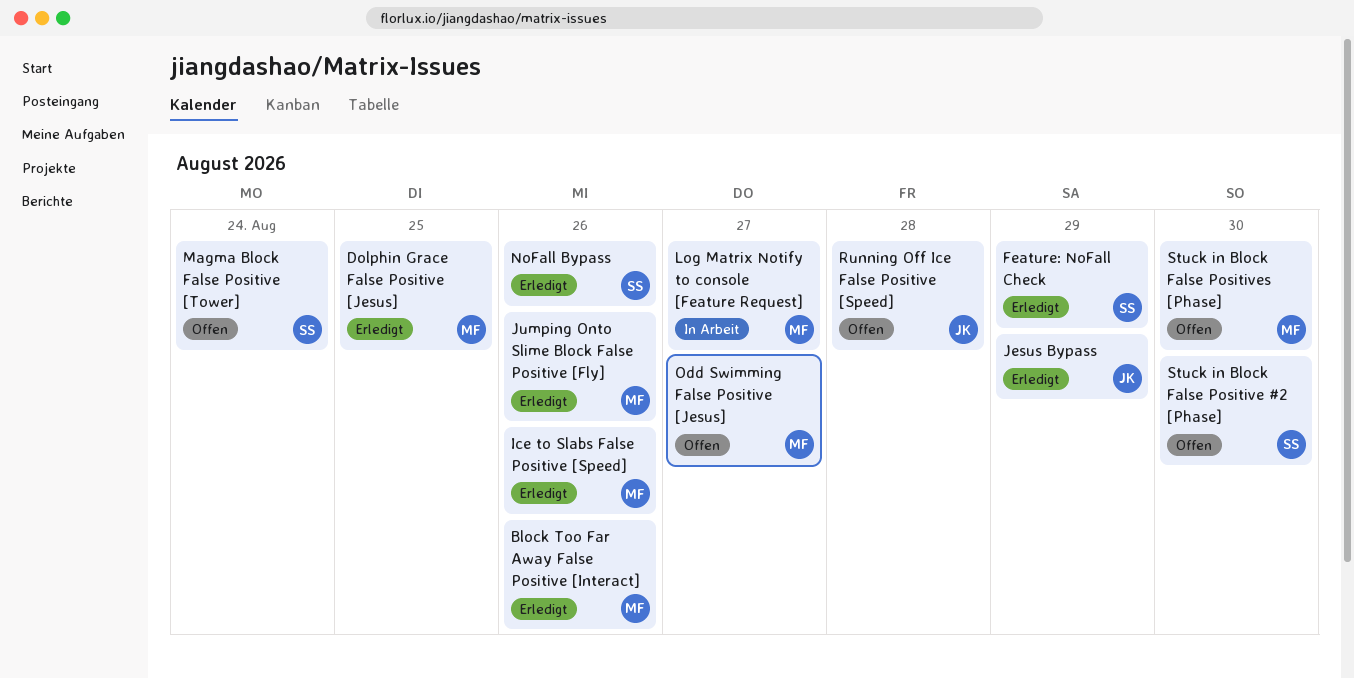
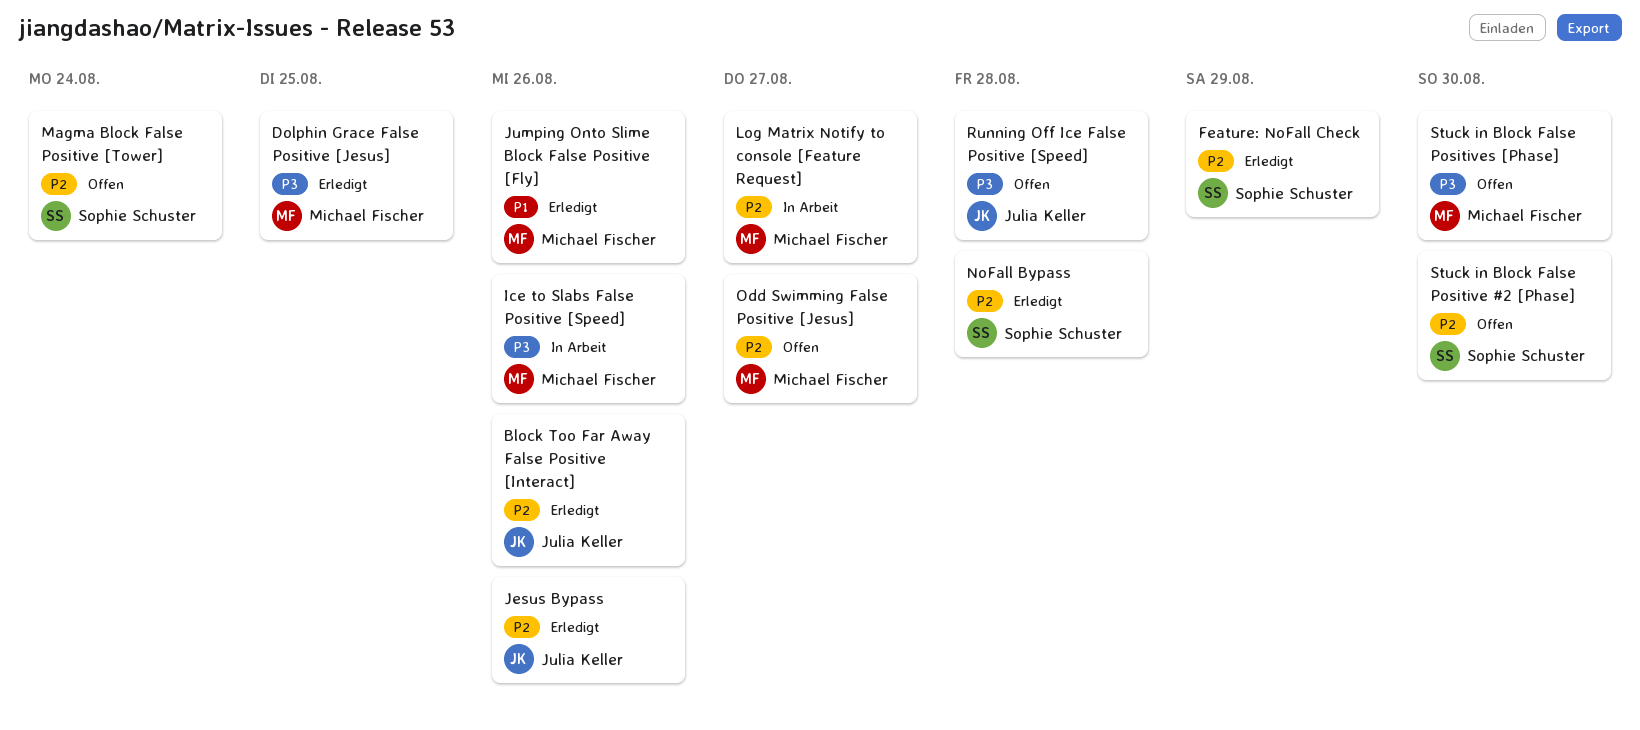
Block Too Far Away False Positive [Interact], owner: Michael Fischer -> Julia Keller
Ice to Slabs False Positive [Speed], status: Erledigt -> In Arbeit
Jesus Bypass, due: Aug 29 -> Aug 26
NoFall Bypass, due: Aug 26 -> Aug 28

